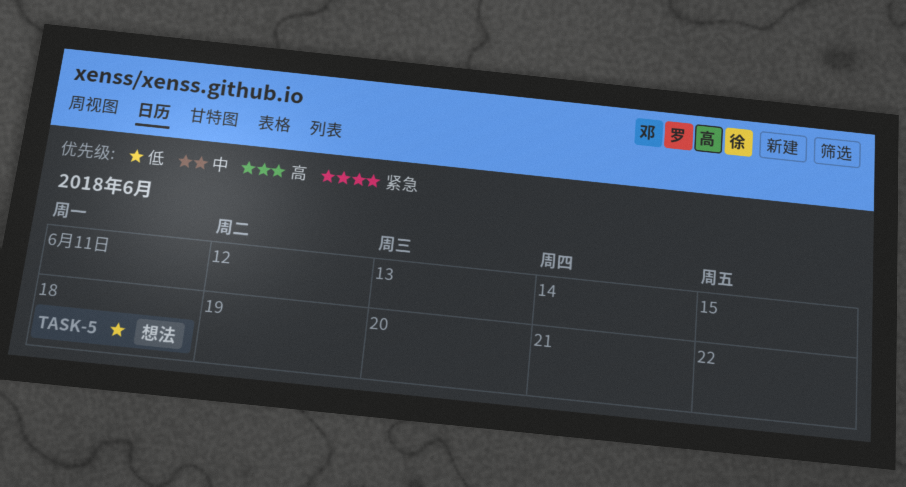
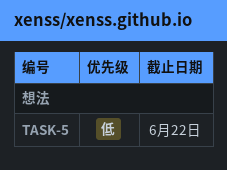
TASK-5, due: Jun 18 -> Jun 22

